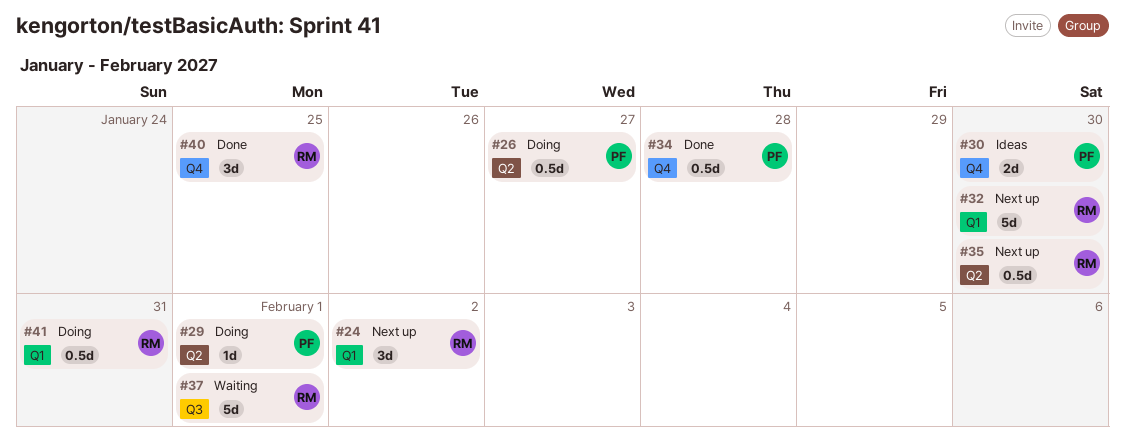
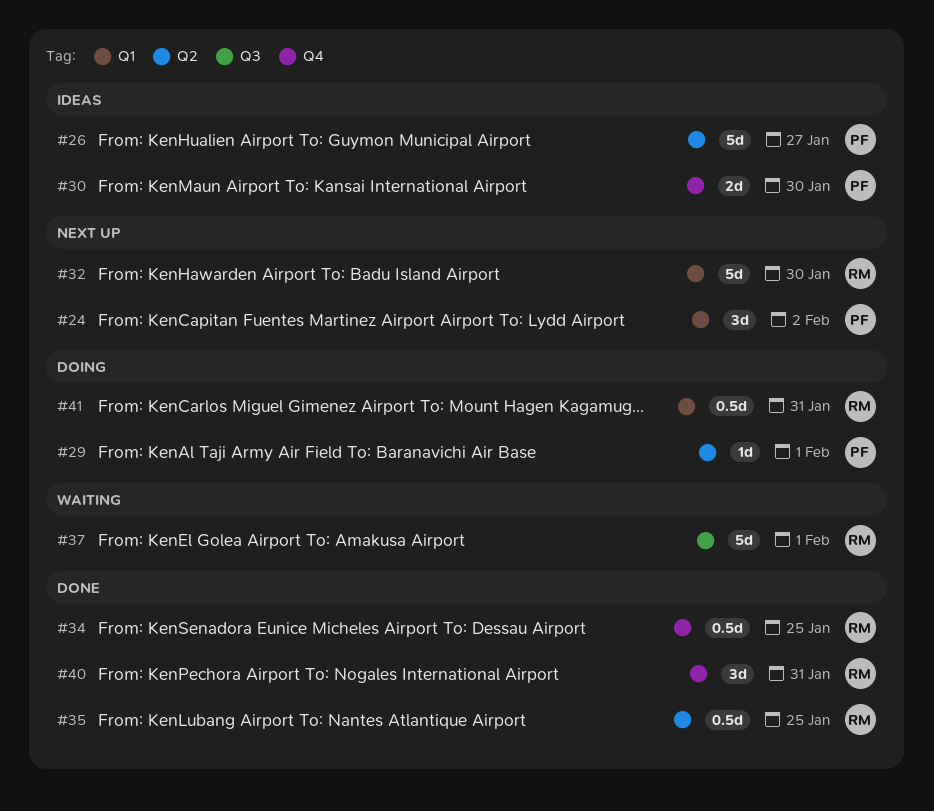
#24, owner: RM -> PF
#26, status: Doing -> Ideas
#26, estimate: 0.5d -> 5d
#34, owner: PF -> RM
#34, due: Jan 28 -> Jan 25
#35, status: Next up -> Done
#35, due: Jan 30 -> Jan 25
#40, due: Jan 25 -> Jan 31

